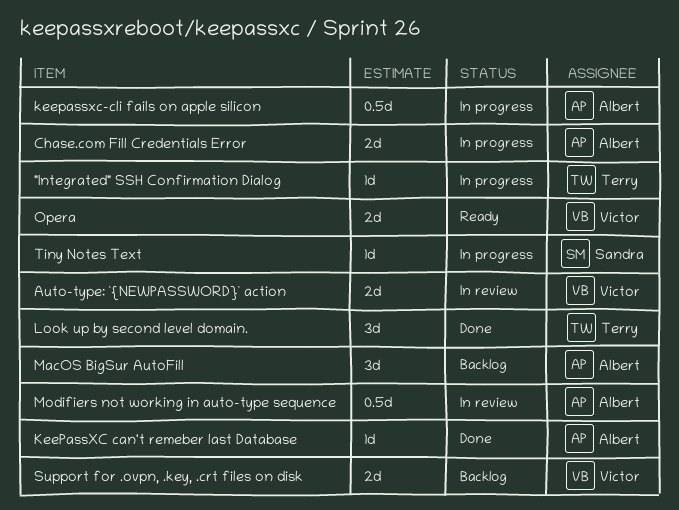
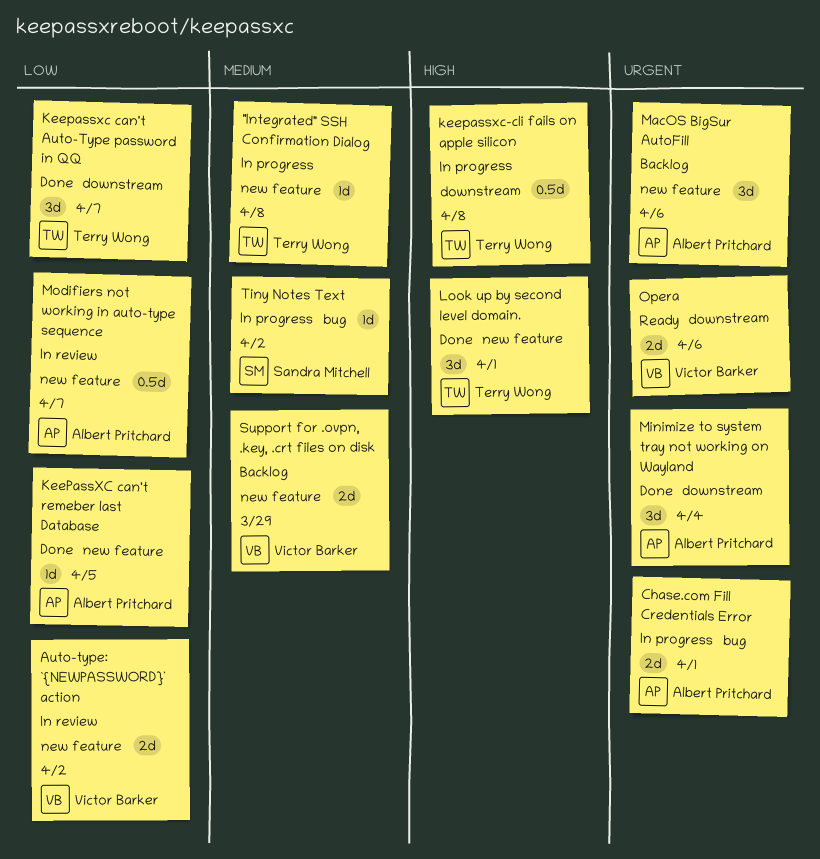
Keepassxc can't Auto-Type password in QQ: none -> present
keepassxc-cli fails on apple silicon, owner: Albert Pritchard -> Terry Wong
Minimize to system tray not working on Wayland: none -> present

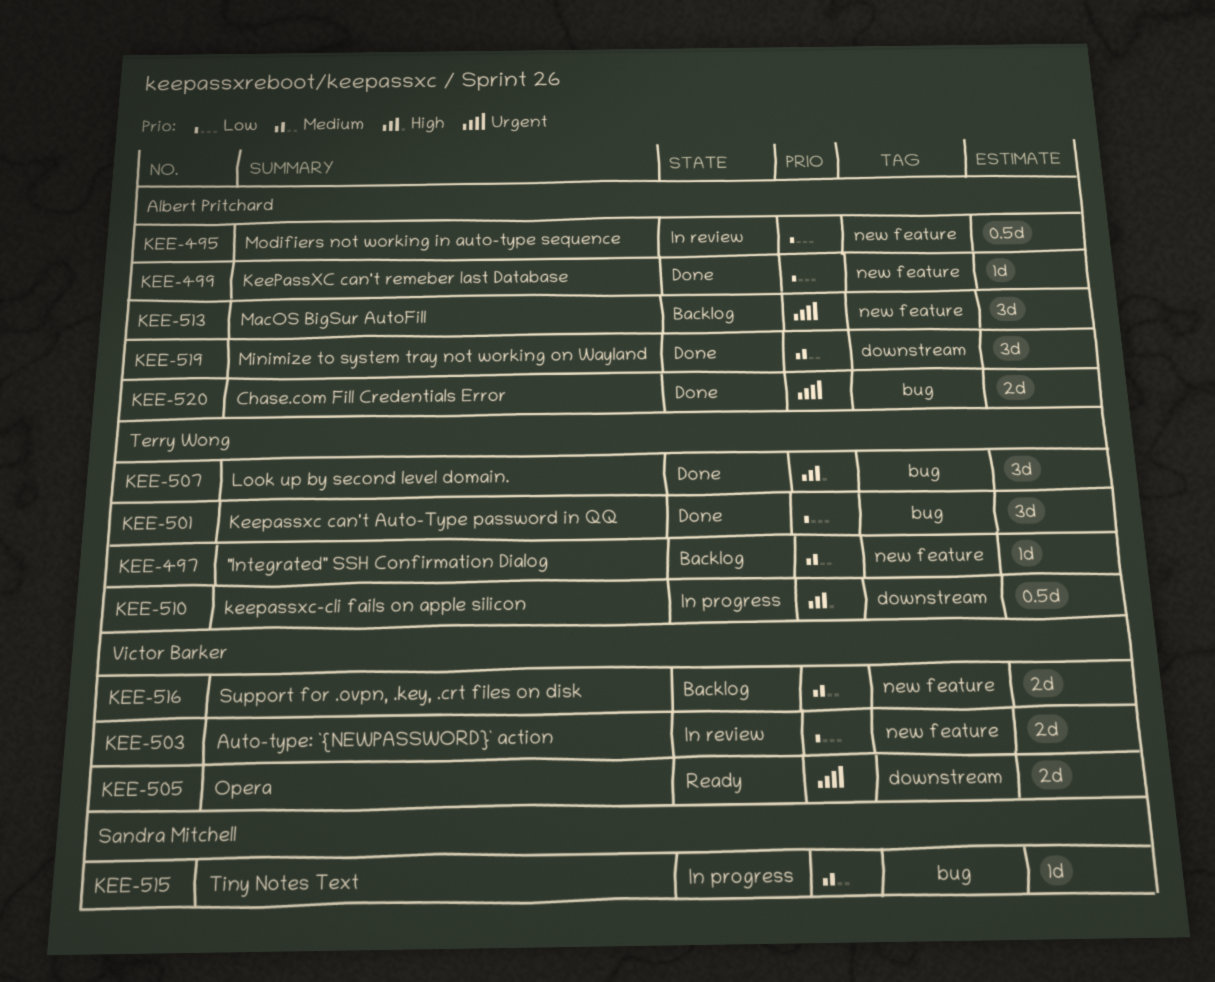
"Integrated" SSH Confirmation Dialog, status: In progress -> Backlog
Chase.com Fill Credentials Error, status: In progress -> Done
Keepassxc can't Auto-Type password in QQ, label: downstream -> bug
Look up by second level domain., label: new feature -> bug
Minimize to system tray not working on Wayland, priority: Urgent -> Medium

